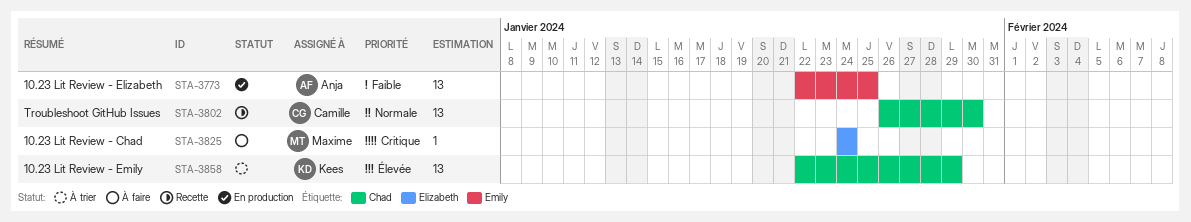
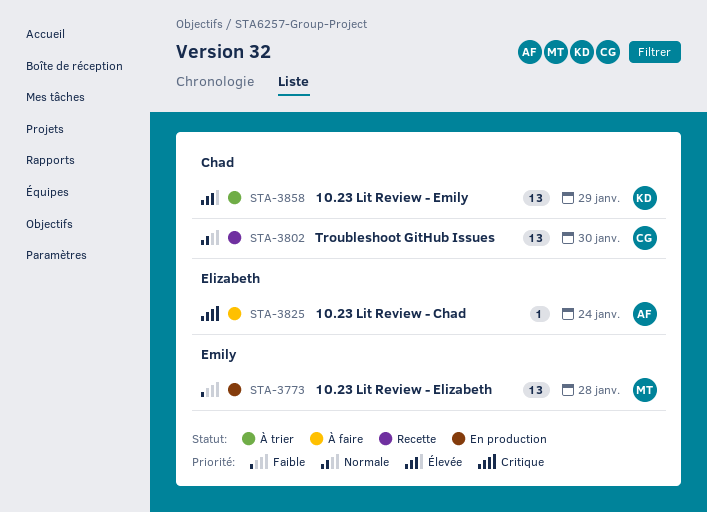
STA-3773, owner: Anja -> Maxime
STA-3773, due: Jan 25 -> Jan 28
STA-3825, owner: Maxime -> Anja

